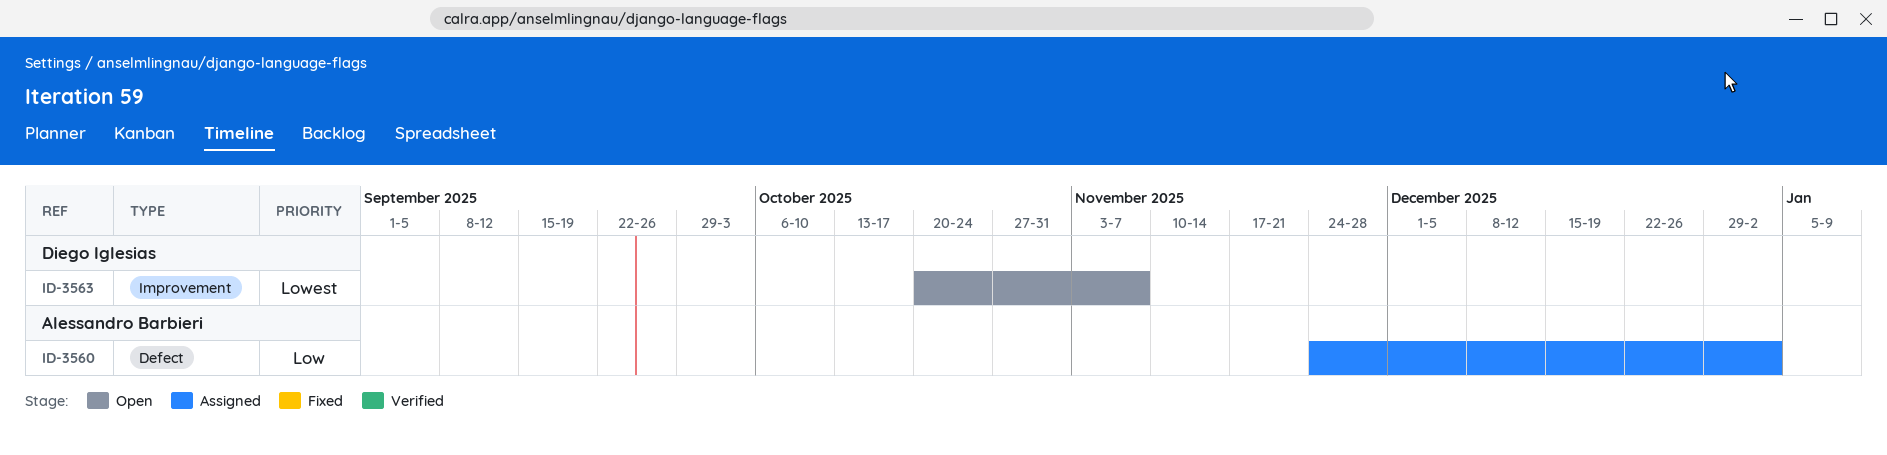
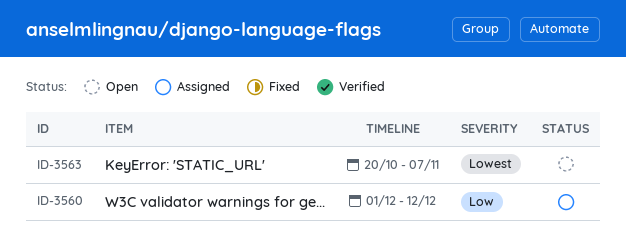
ID-3560, start: Nov 24 -> Dec 1
ID-3560, due: Jan 2 -> Dec 12

